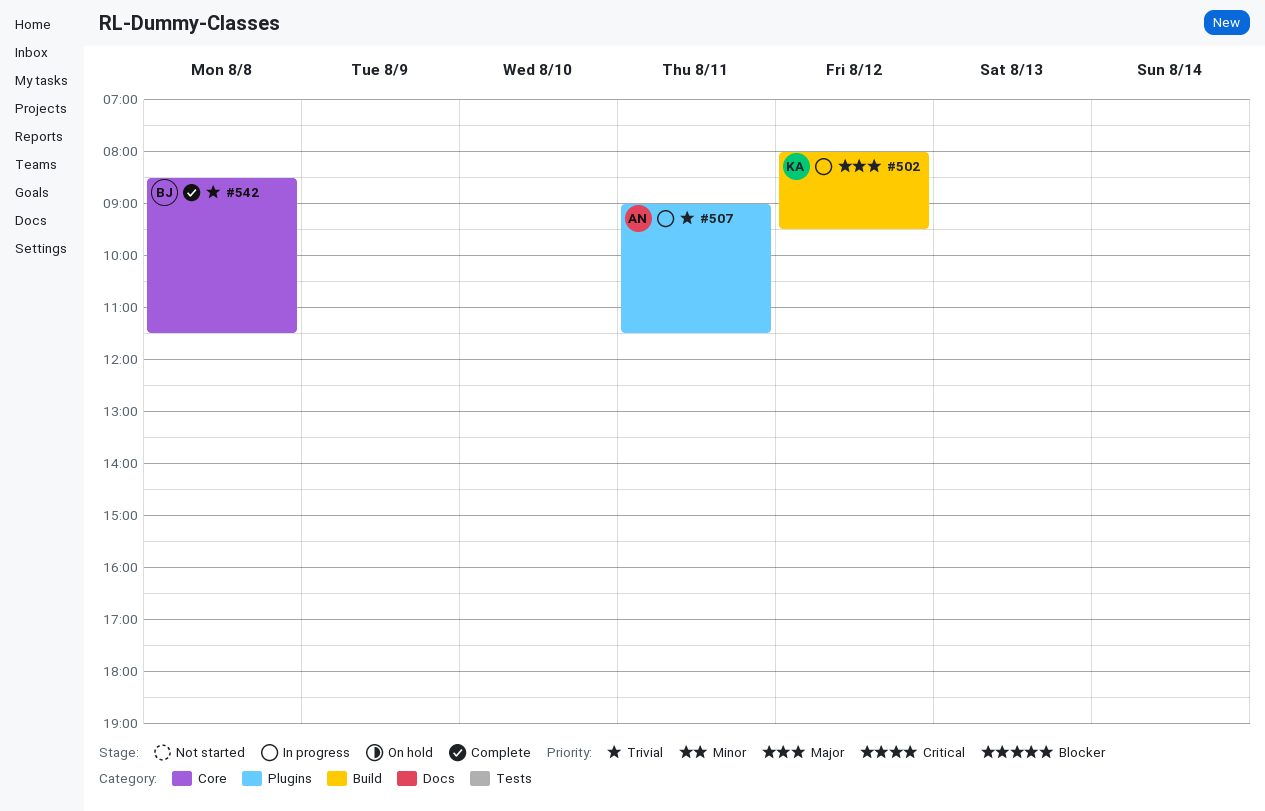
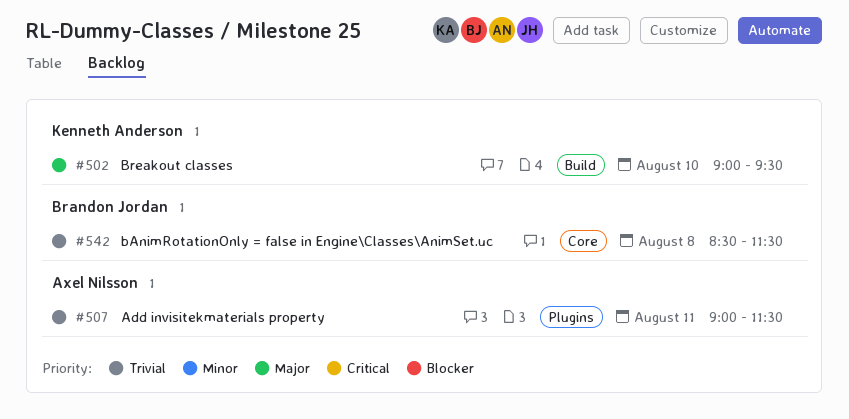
#502, day: Aug 12 -> Aug 10
#502, begins: 08:00 -> 09:00

